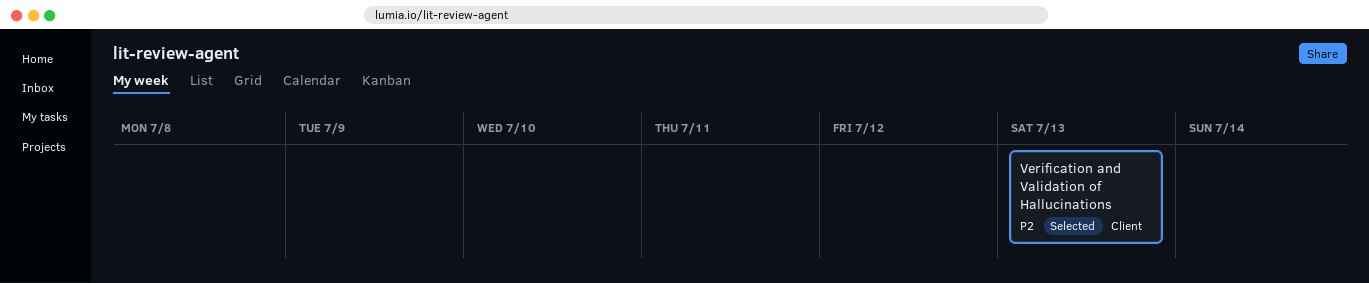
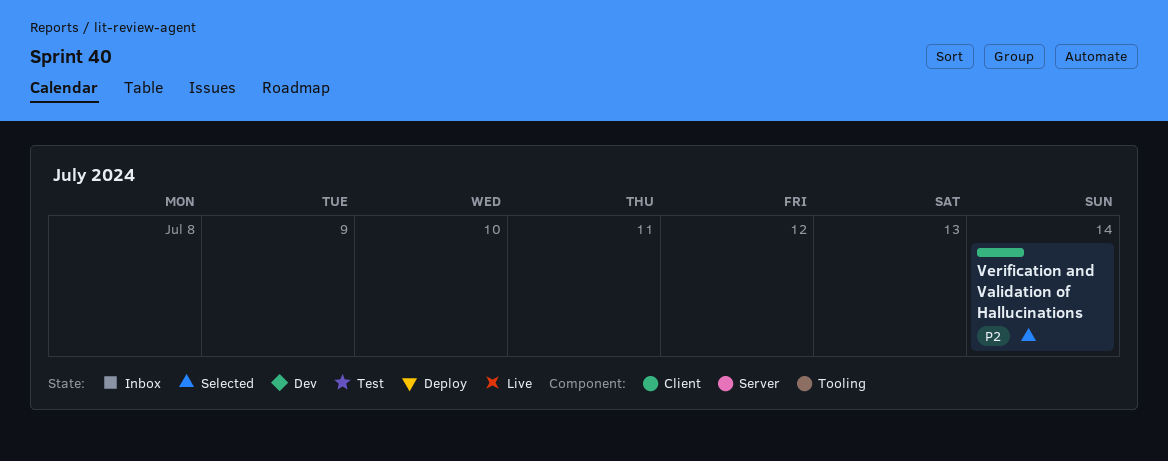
Verification and Validation of Hallucinations, due: Jul 13 -> Jul 14

